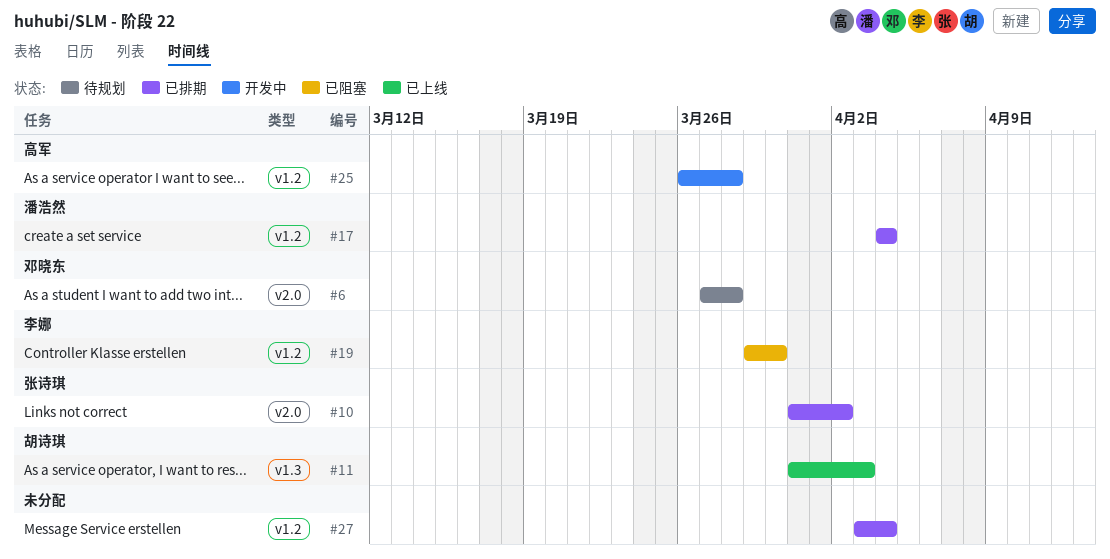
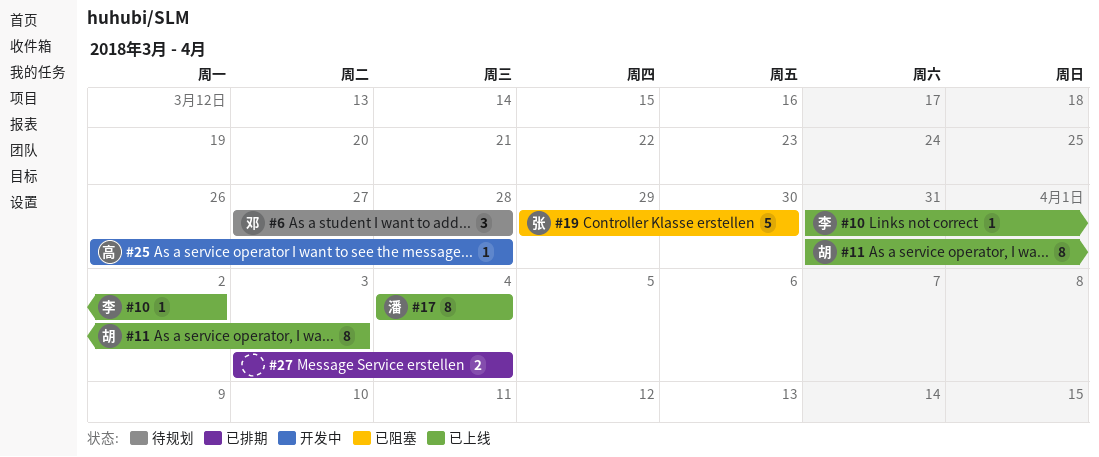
#10, status: 已排期 -> 已上线
#10, owner: 张诗琪 -> 李娜
#17, status: 已排期 -> 已上线
#19, owner: 李娜 -> 张诗琪

